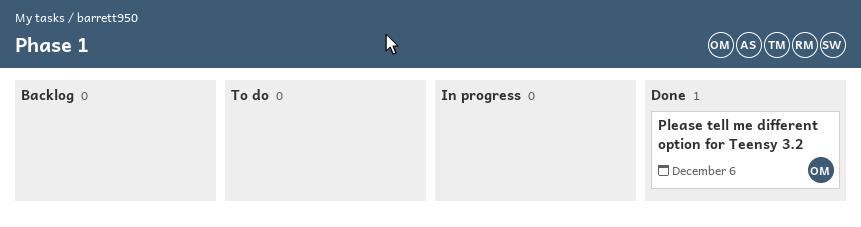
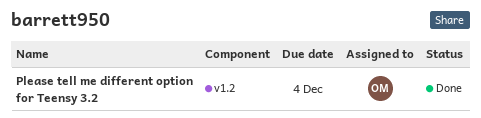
Please tell me different option for Teensy 3.2, due: Dec 6 -> Dec 4

